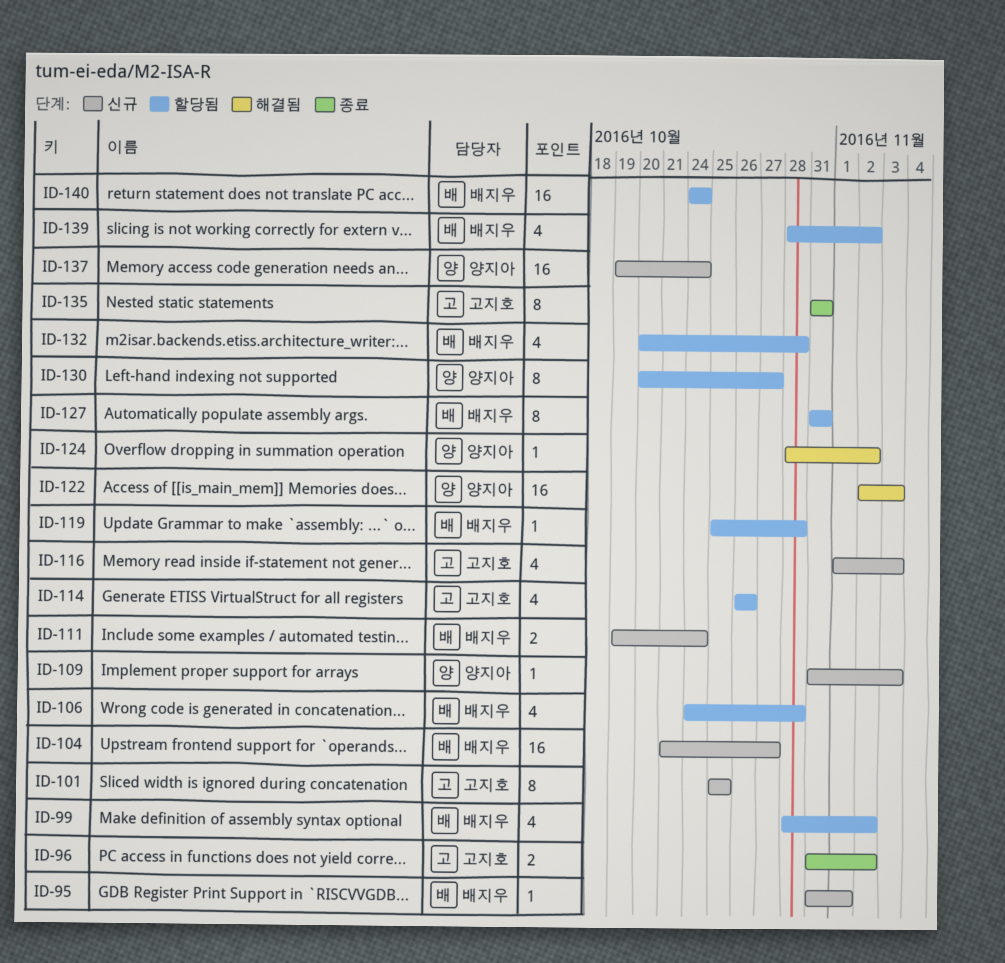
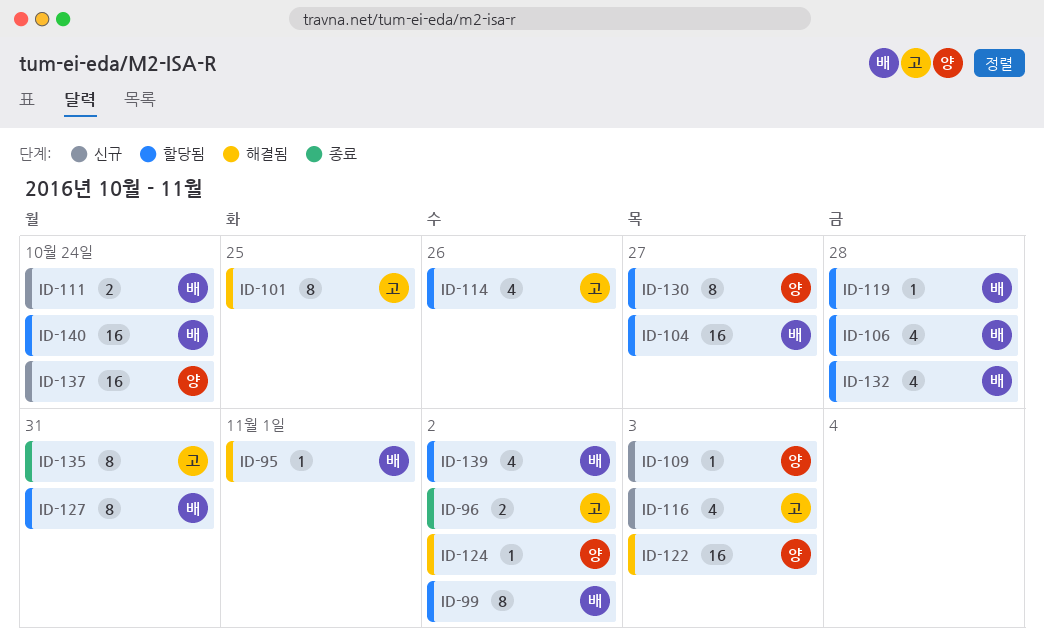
ID-95, status: 신규 -> 해결됨
ID-99, estimate: 4 -> 8
ID-101, status: 신규 -> 해결됨
ID-104, status: 신규 -> 할당됨

